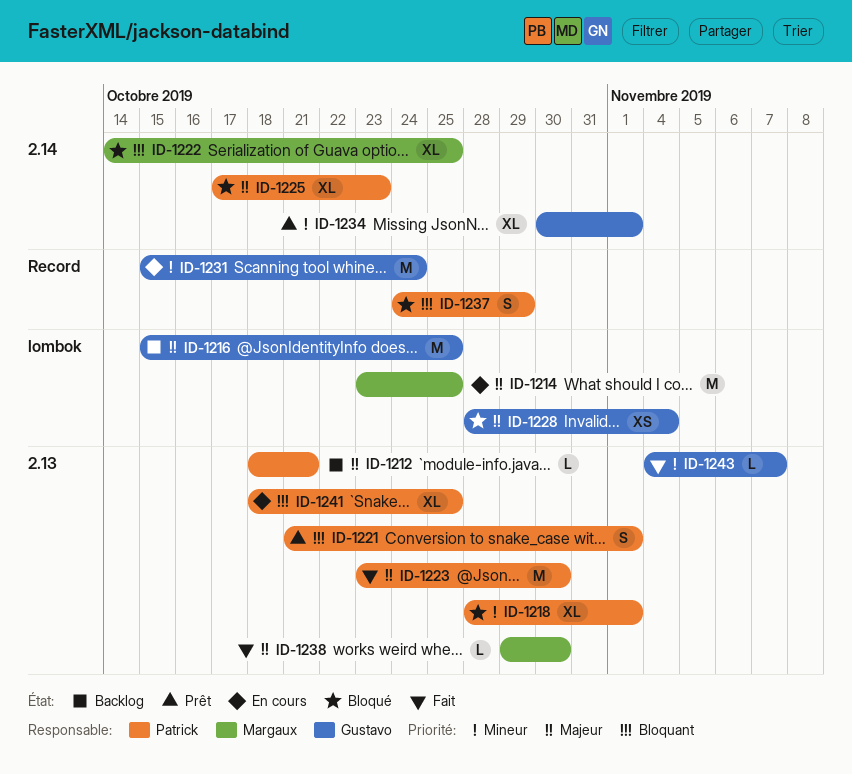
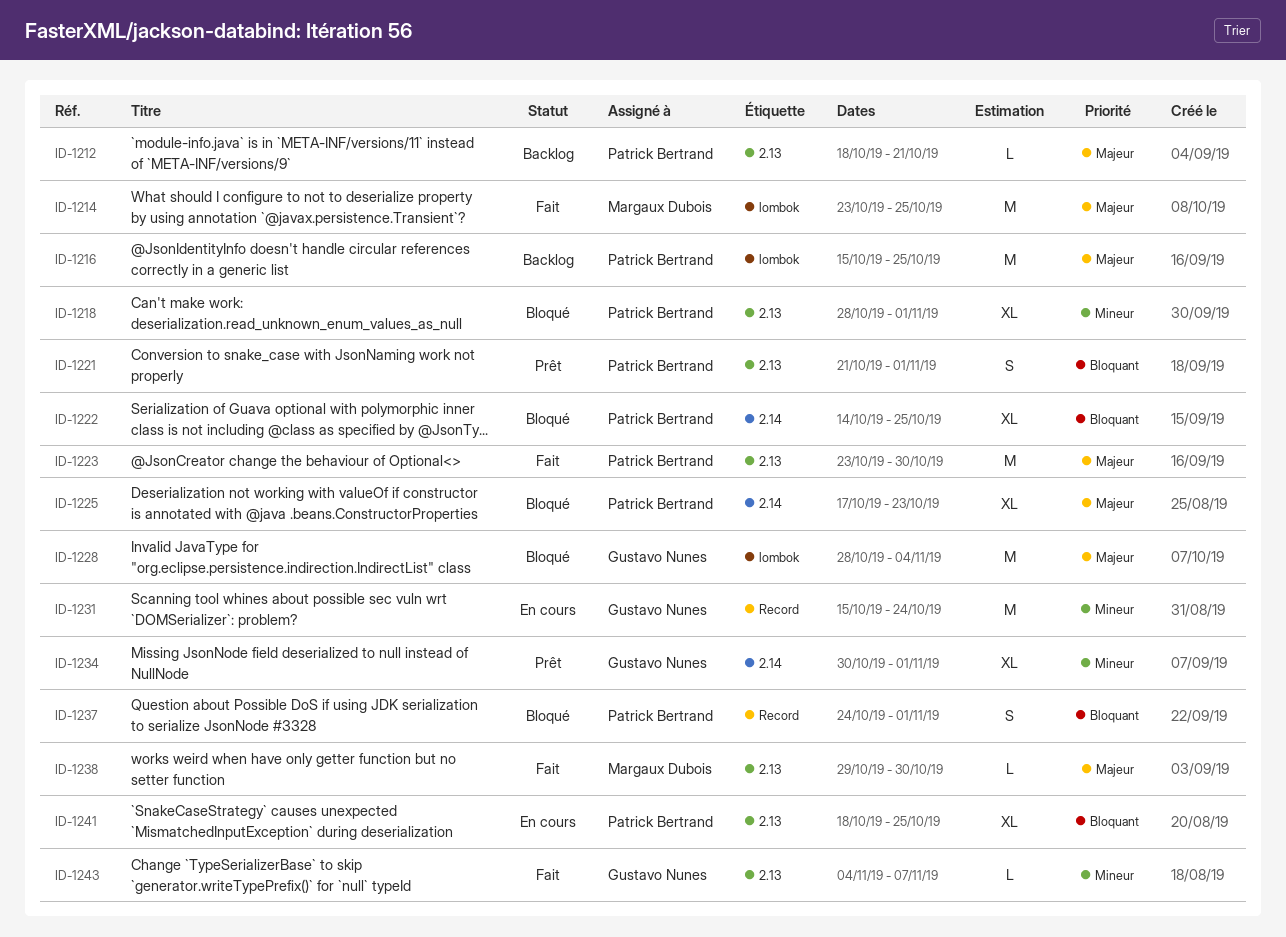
ID-1214, status: En cours -> Fait
ID-1216, owner: Gustavo Nunes -> Patrick Bertrand
ID-1222, owner: Margaux Dubois -> Patrick Bertrand
ID-1228, estimate: XS -> M
ID-1237, due: Oct 29 -> Nov 1

